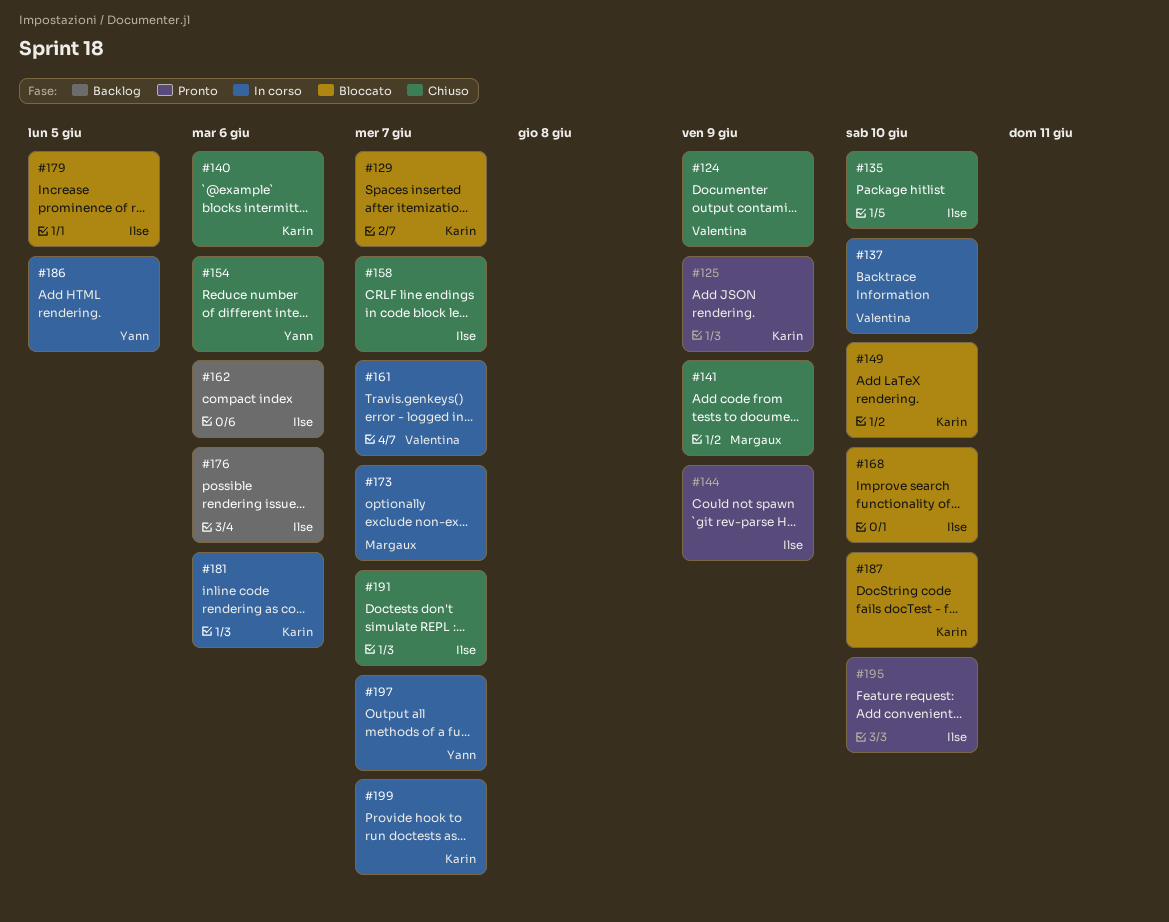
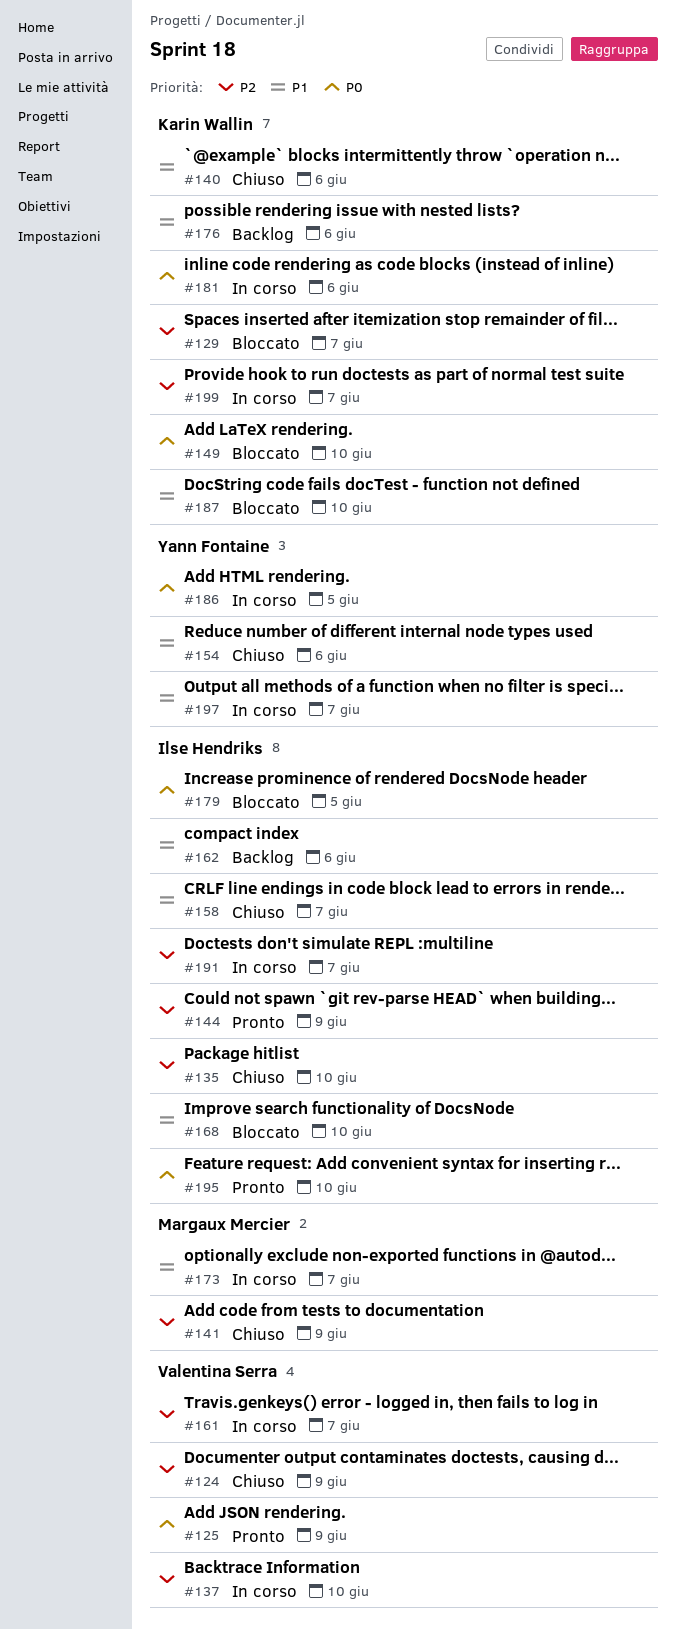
#125, owner: Karin Wallin -> Valentina Serra
#176, owner: Ilse Hendriks -> Karin Wallin
#191, status: Chiuso -> In corso

